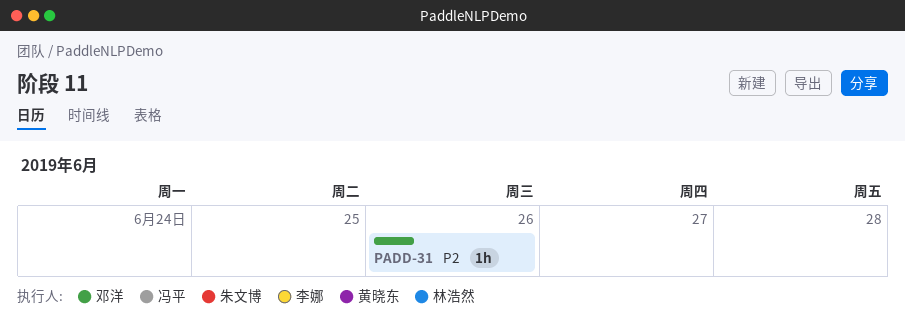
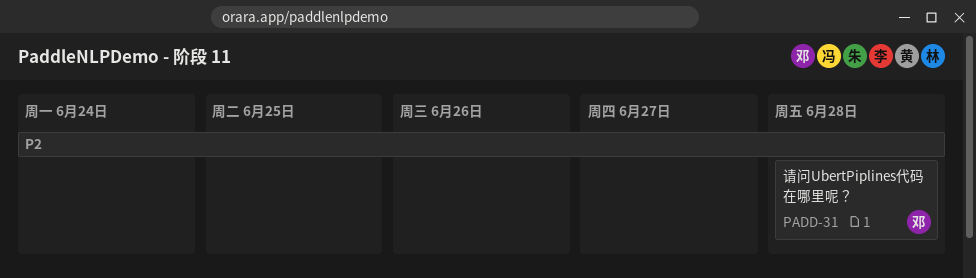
PADD-31, due: Jun 26 -> Jun 28

